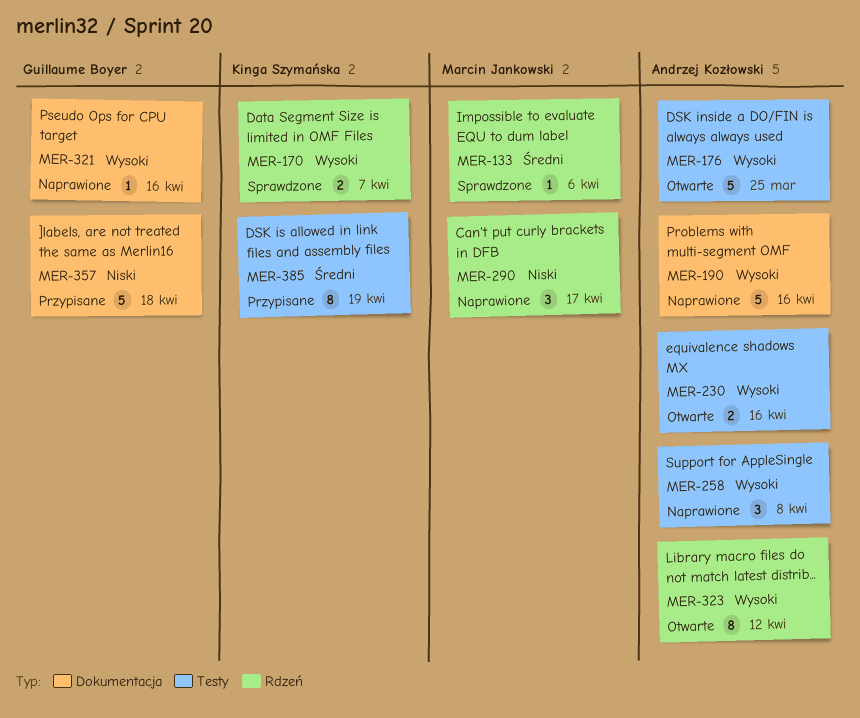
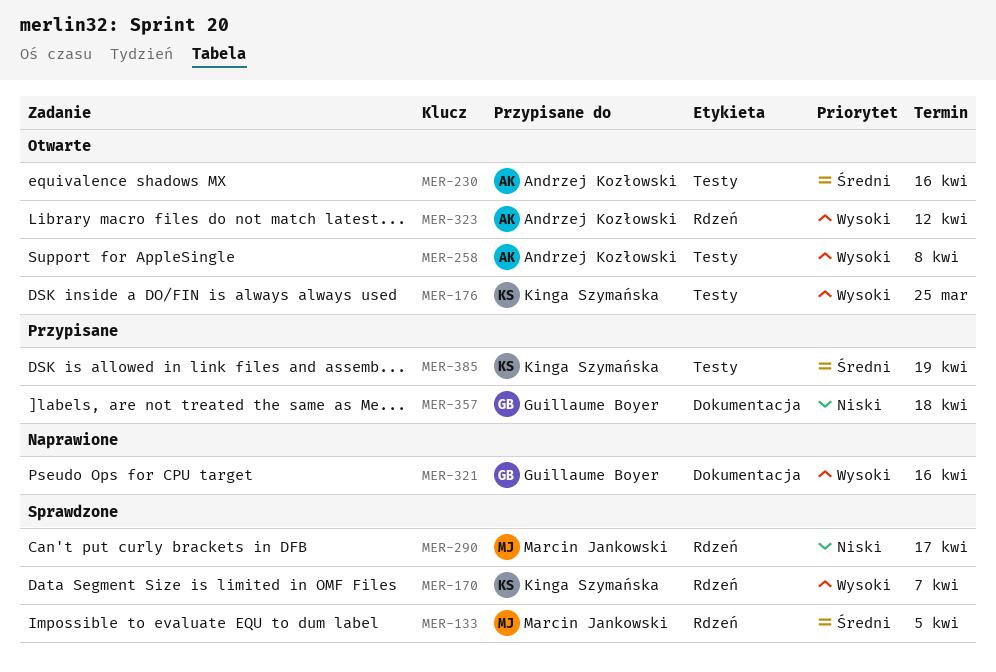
MER-133, due: Apr 6 -> Apr 5
MER-176, owner: Andrzej Kozłowski -> Kinga Szymańska
MER-190: present -> none
MER-230, priority: Wysoki -> Średni
MER-258, status: Naprawione -> Otwarte
MER-290, status: Naprawione -> Sprawdzone

